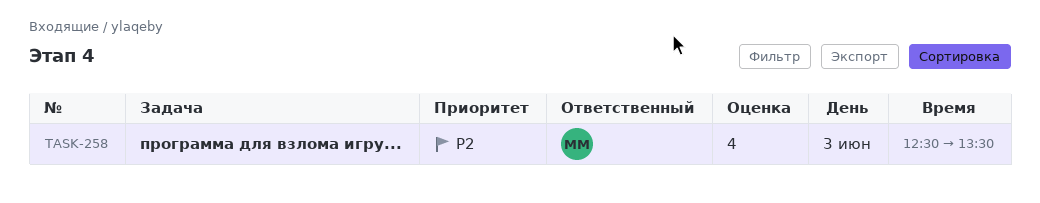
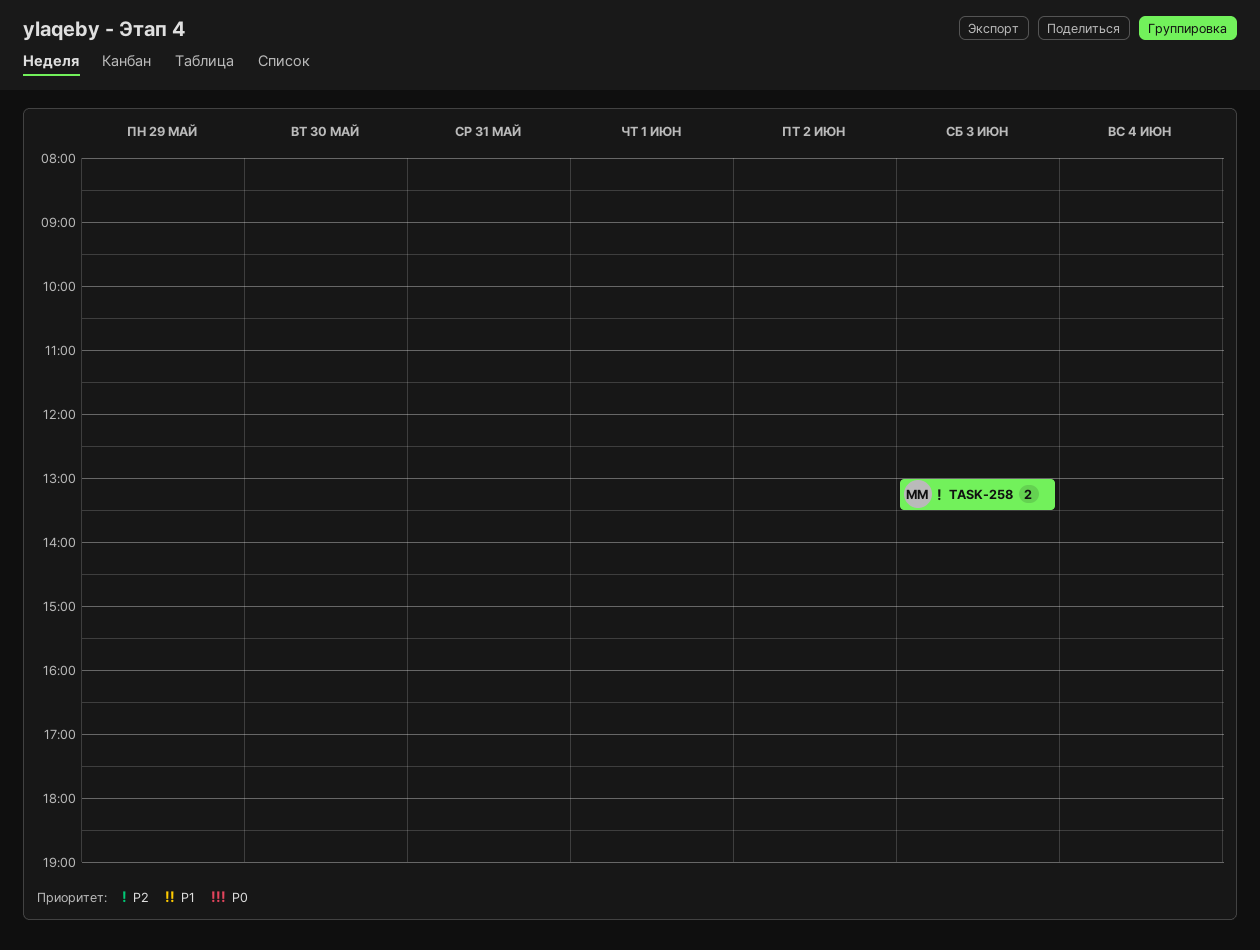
TASK-258, estimate: 4 -> 2
TASK-258, begins: 12:30 -> 13:00

